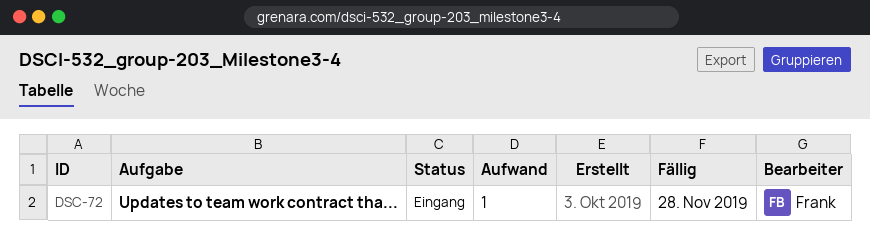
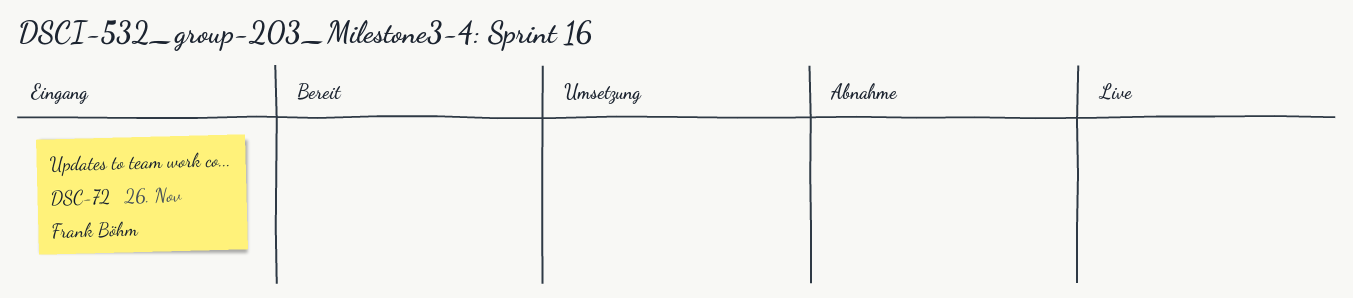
DSC-72, due: Nov 28 -> Nov 26

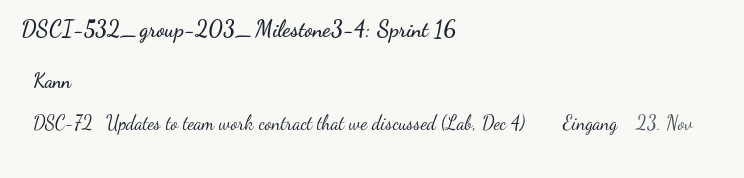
DSC-72, due: Nov 26 -> Nov 23

